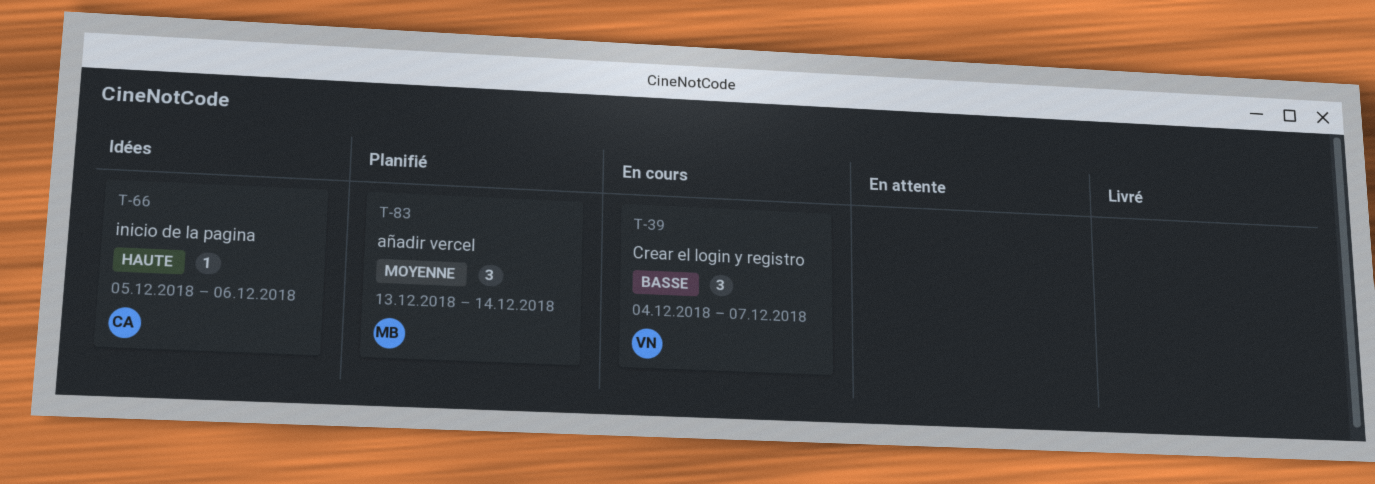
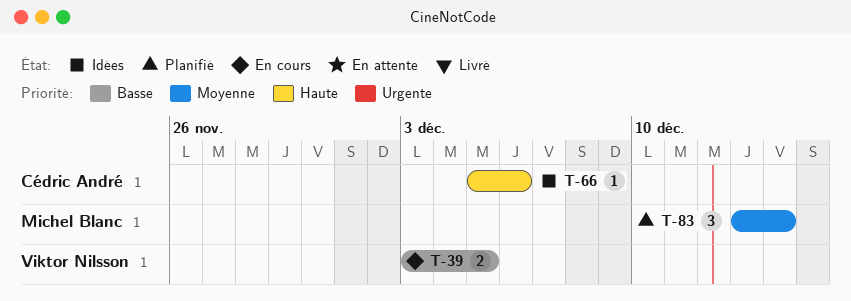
T-39, estimate: 3 -> 2
T-39, start: Dec 4 -> Dec 3
T-39, due: Dec 7 -> Dec 5

